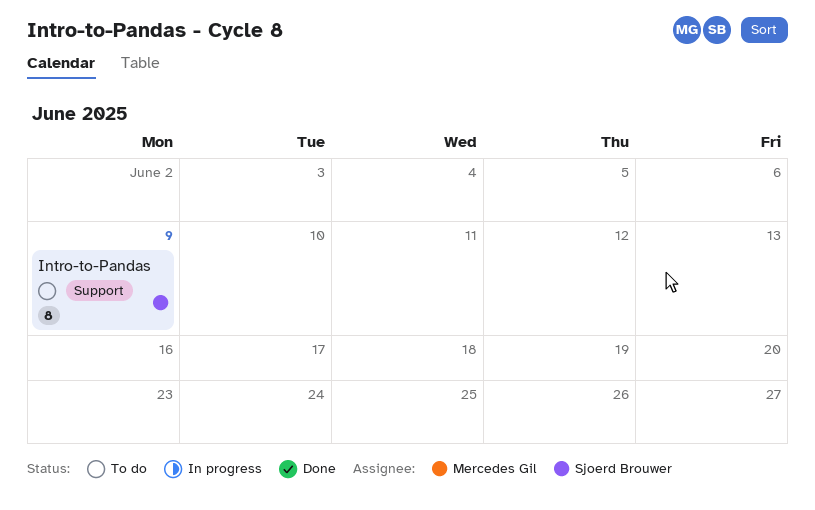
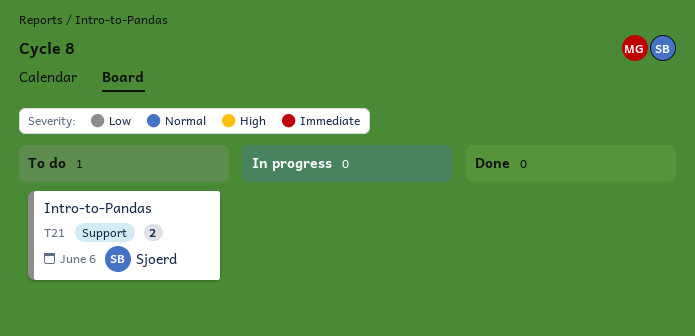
Intro-to-Pandas, estimate: 8 -> 2
Intro-to-Pandas, due: Jun 9 -> Jun 6

